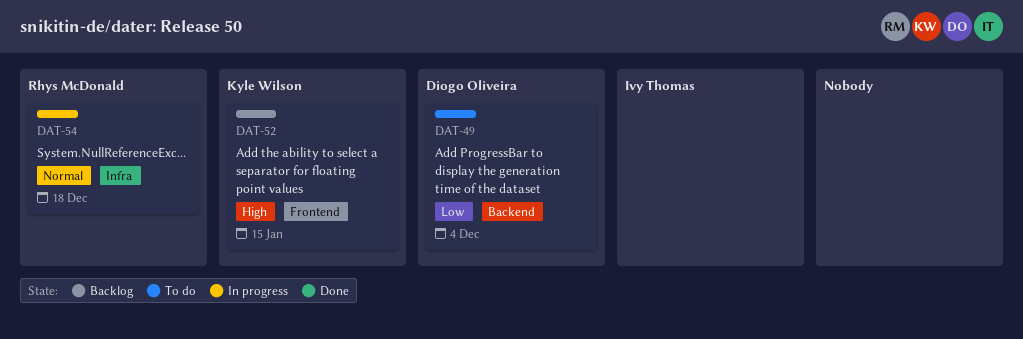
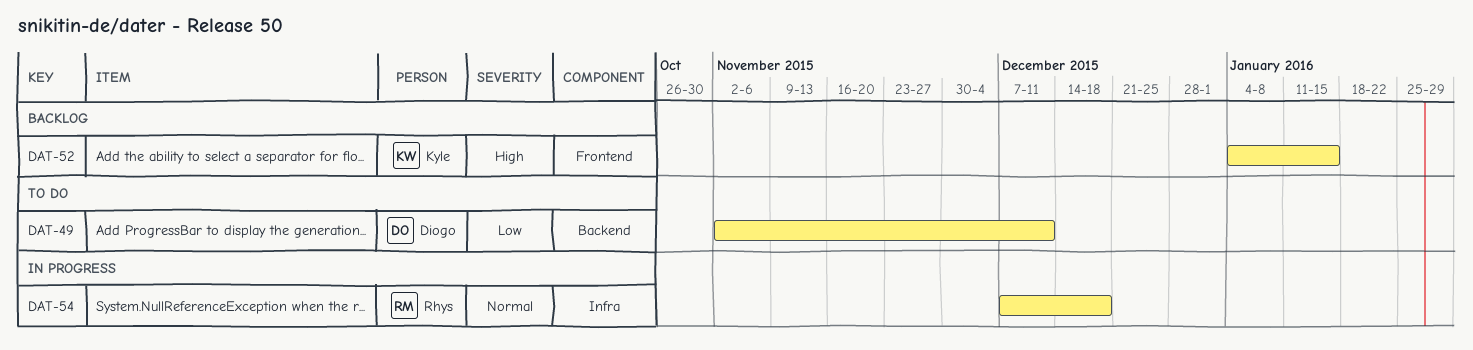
DAT-49, due: Dec 4 -> Dec 11

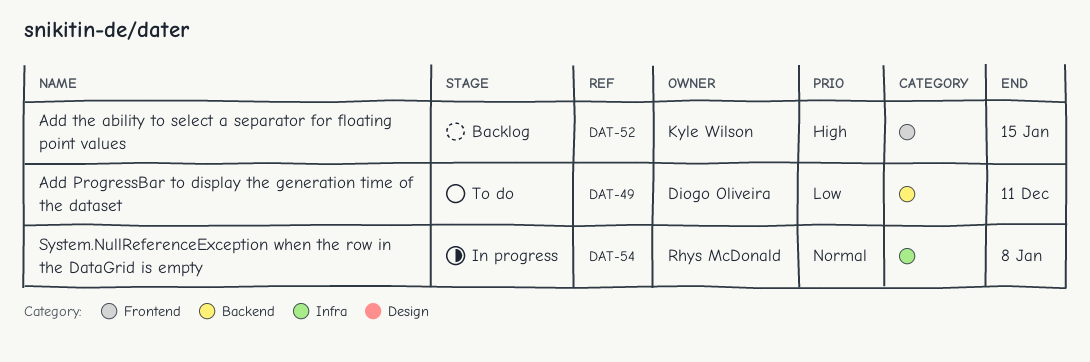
DAT-54, due: Dec 18 -> Jan 8

